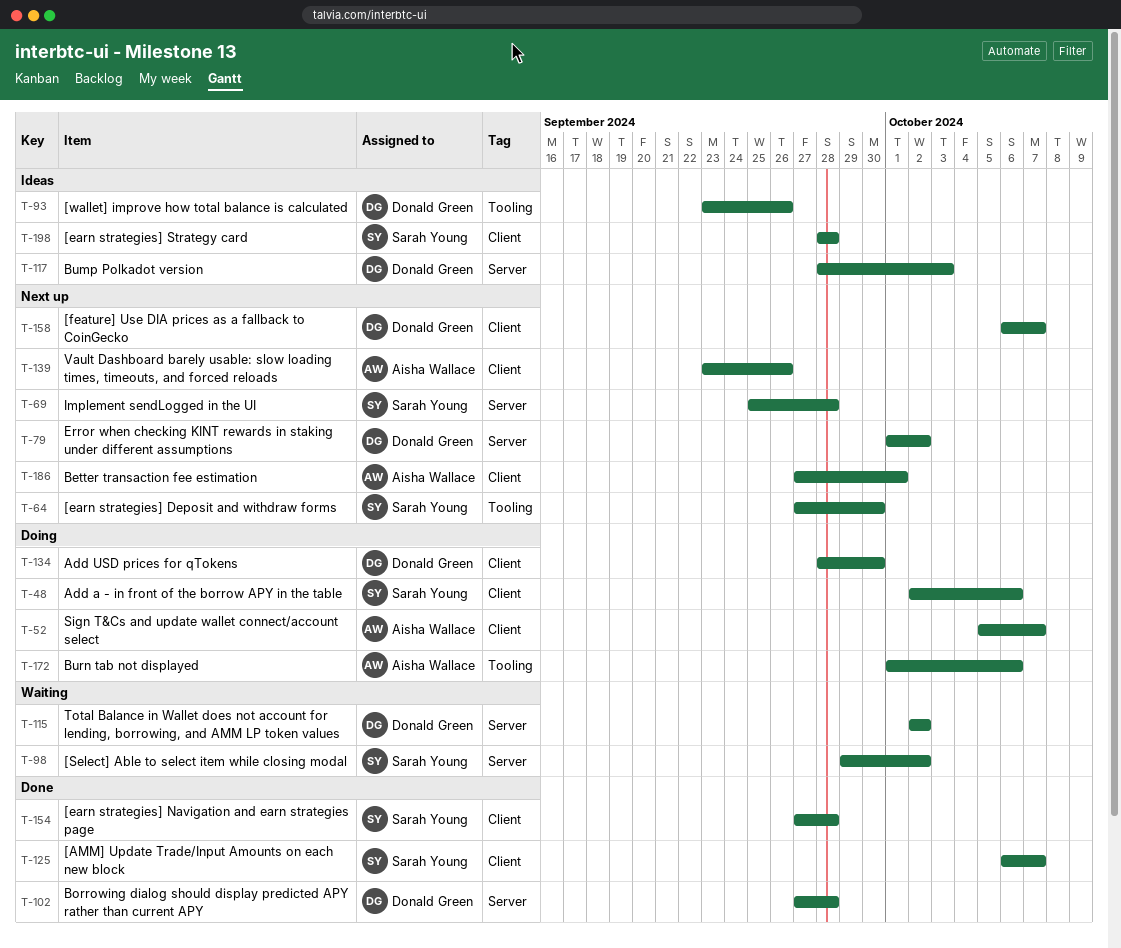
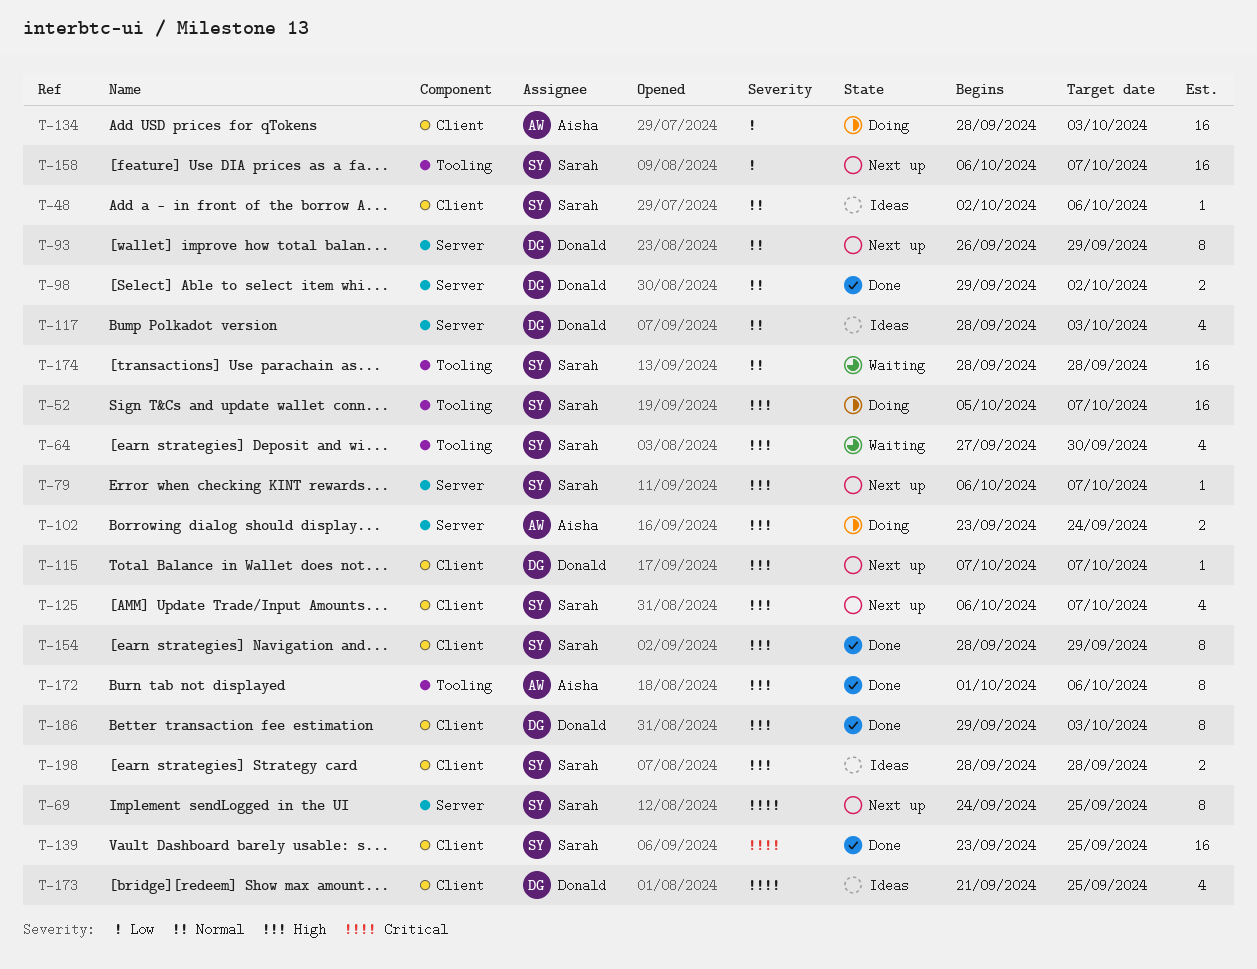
T-48, status: Doing -> Ideas
T-52, owner: Aisha Wallace -> Sarah Young
T-52, label: Client -> Tooling
T-64, status: Next up -> Waiting
T-69, start: Sep 25 -> Sep 24
T-69, due: Sep 28 -> Sep 25
T-79, owner: Donald Green -> Sarah Young
T-79, start: Oct 1 -> Oct 6
T-79, due: Oct 2 -> Oct 7
T-93, status: Ideas -> Next up
T-93, label: Tooling -> Server
T-93, start: Sep 23 -> Sep 26
T-93, due: Sep 26 -> Sep 29
T-98, status: Waiting -> Done
T-98, owner: Sarah Young -> Donald Green
T-102, status: Done -> Doing
T-102, owner: Donald Green -> Aisha Wallace
T-102, start: Sep 27 -> Sep 23
T-102, due: Sep 28 -> Sep 24
T-115, status: Waiting -> Next up
T-115, label: Server -> Client
T-115, start: Oct 2 -> Oct 7
T-115, due: Oct 2 -> Oct 7
T-125, status: Done -> Next up
T-134, owner: Donald Green -> Aisha Wallace
T-134, due: Sep 30 -> Oct 3
T-139, status: Next up -> Done
T-139, owner: Aisha Wallace -> Sarah Young
T-139, due: Sep 26 -> Sep 25
T-154, start: Sep 27 -> Sep 28
T-154, due: Sep 28 -> Sep 29
T-158, owner: Donald Green -> Sarah Young
T-158, label: Client -> Tooling
T-172, status: Doing -> Done
T-173: none -> present
T-174: none -> present
T-186, status: Next up -> Done
T-186, owner: Aisha Wallace -> Donald Green
T-186, start: Sep 27 -> Sep 29
T-186, due: Oct 1 -> Oct 3

